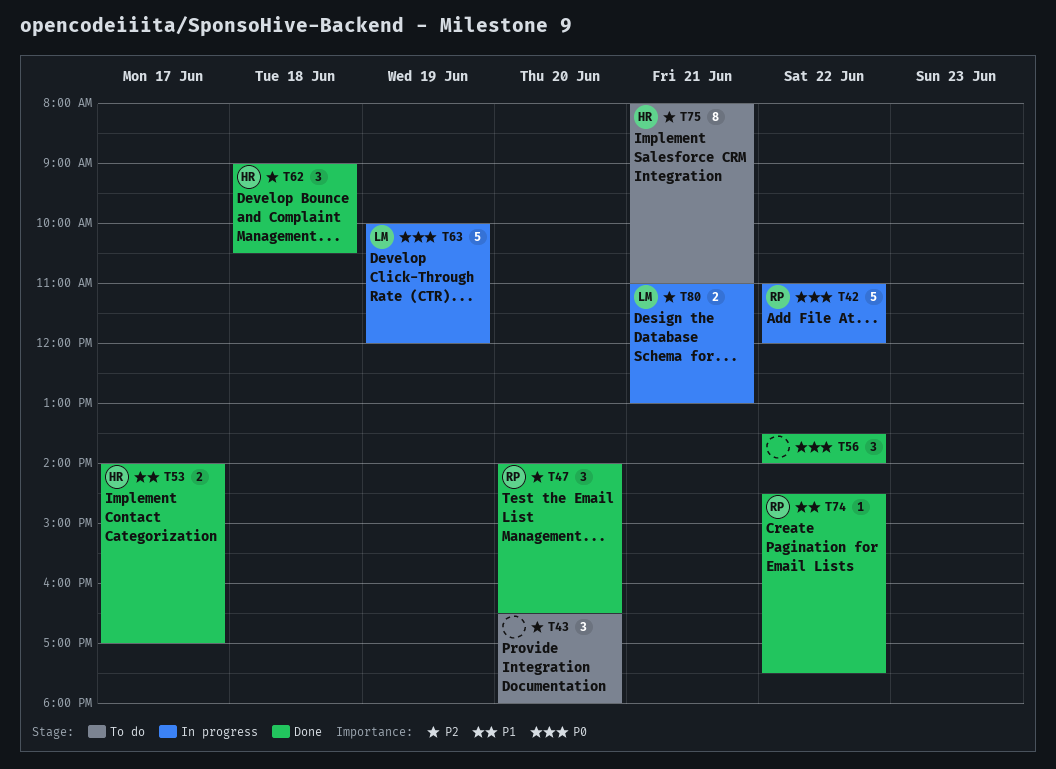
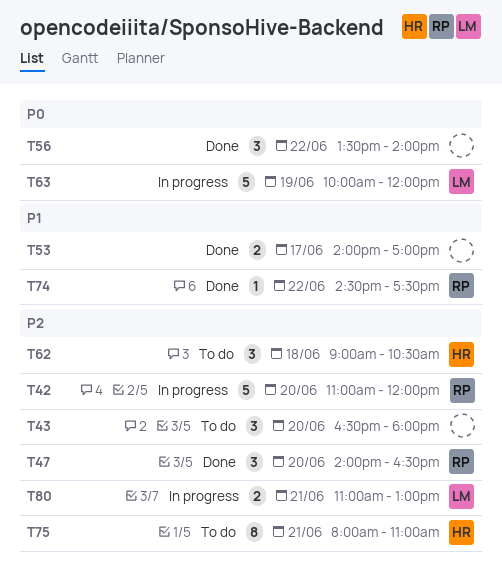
T42, priority: P0 -> P2
T42, day: Jun 22 -> Jun 20
T53, owner: HR -> none
T62, status: Done -> To do

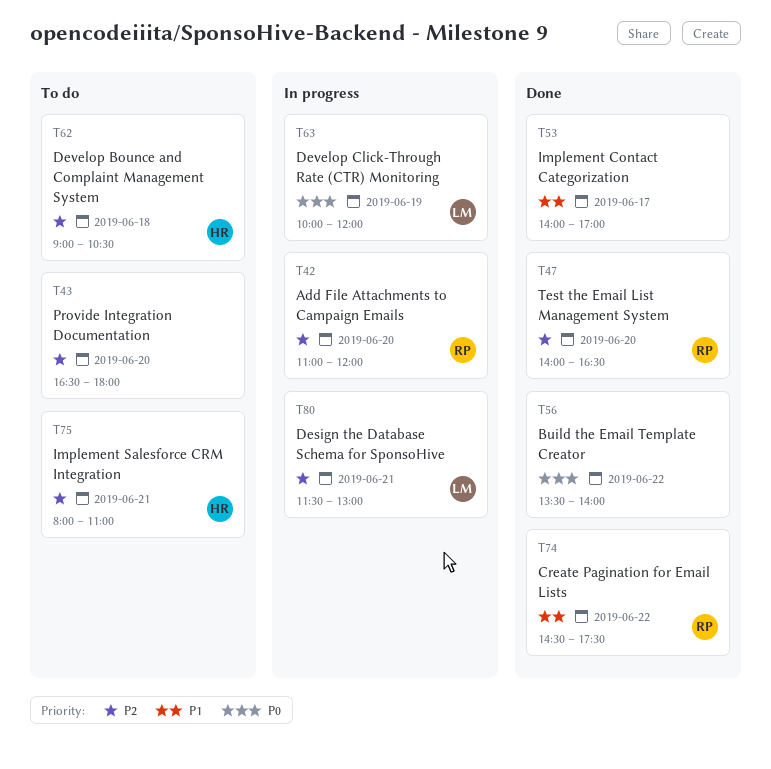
T80, begins: 11:00 -> 11:30

